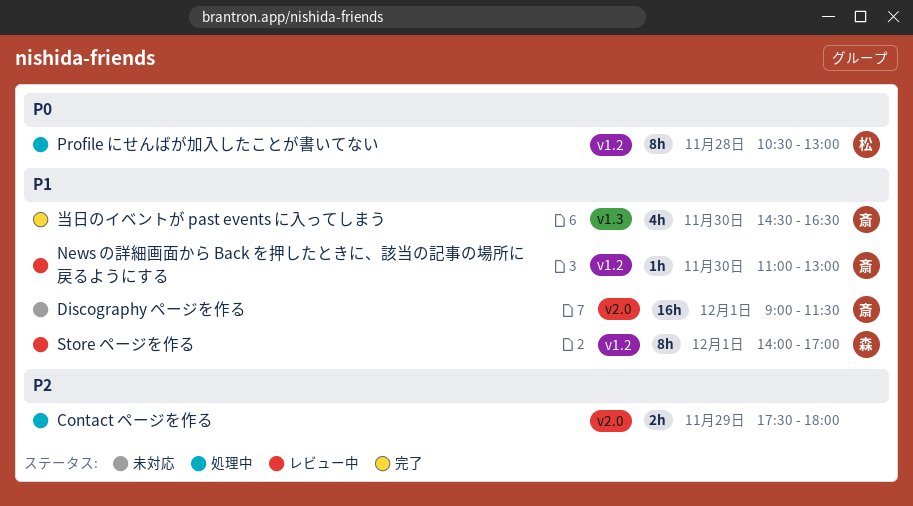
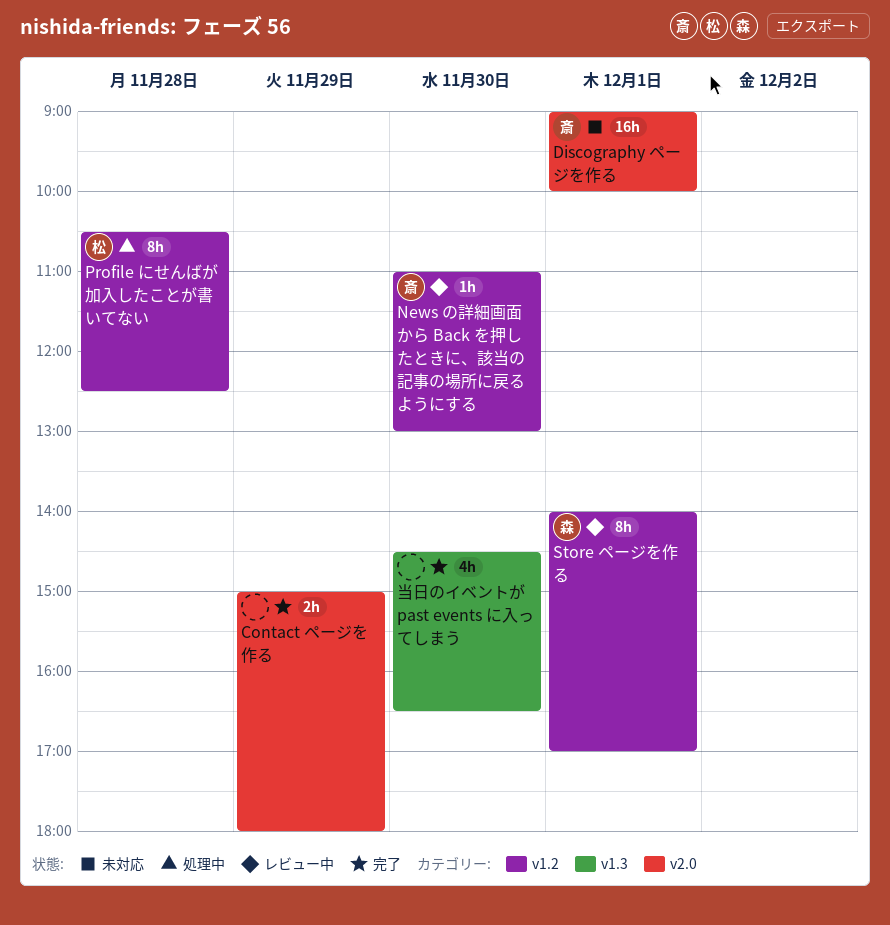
Contact ページを作る, status: 処理中 -> 完了
Contact ページを作る, begins: 17:30 -> 15:00
Discography ページを作る, ends: 11:30 -> 10:00
Profile にせんばが加入したことが書いてない, ends: 13:00 -> 12:30
当日のイベントが past events に入ってしまう, owner: 斎 -> none

